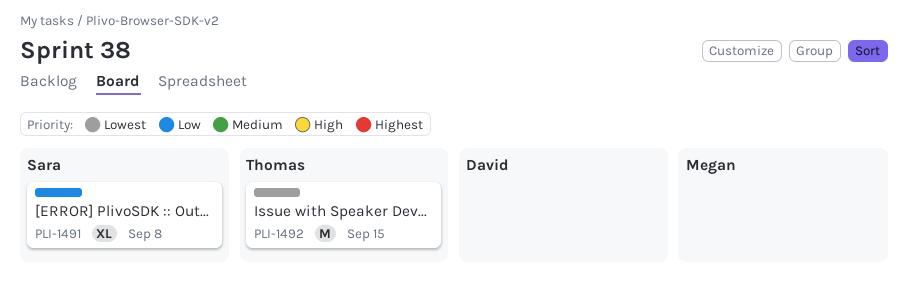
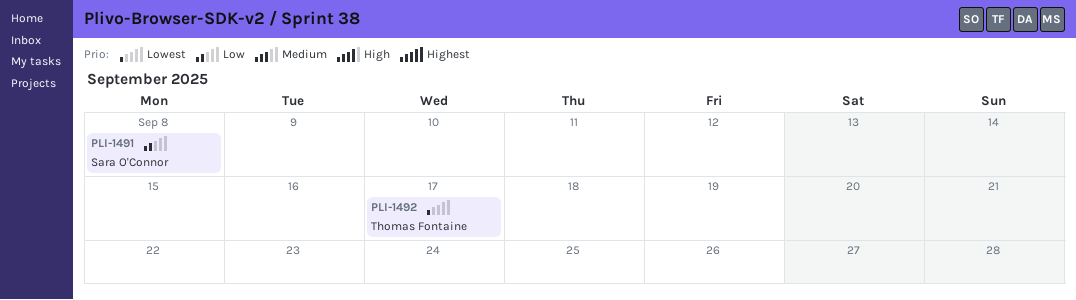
PLI-1492, due: Sep 15 -> Sep 17

